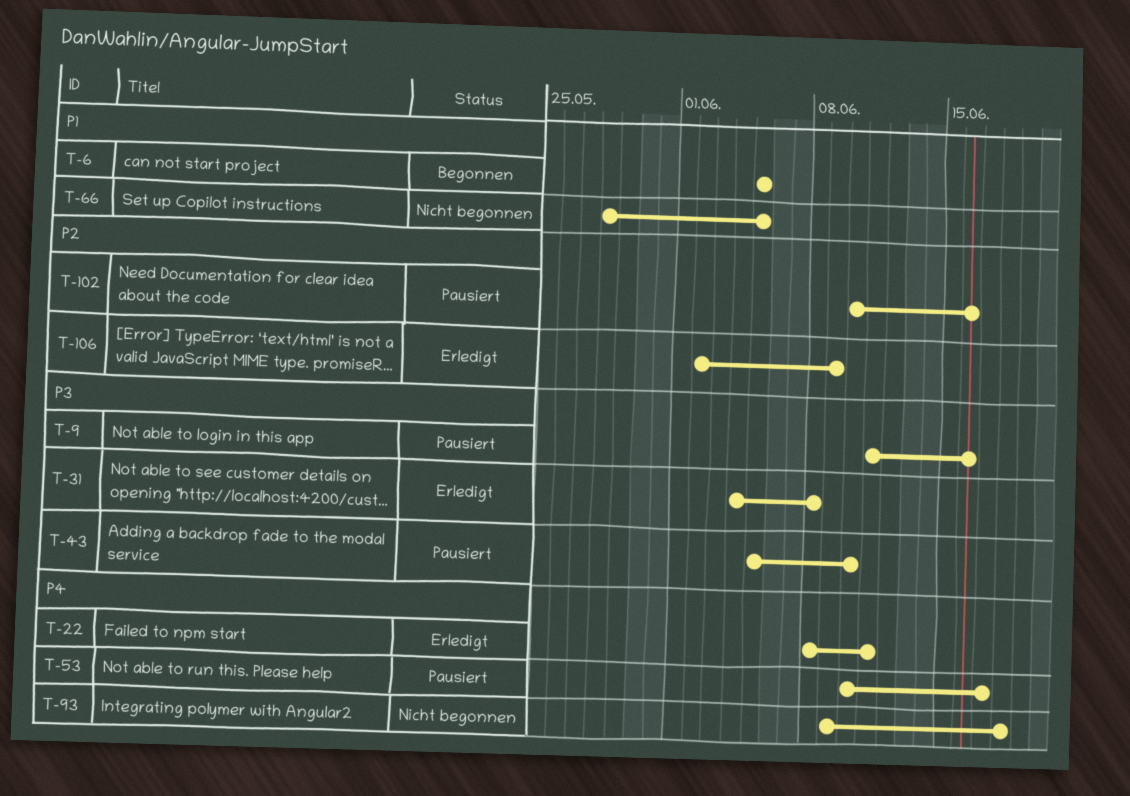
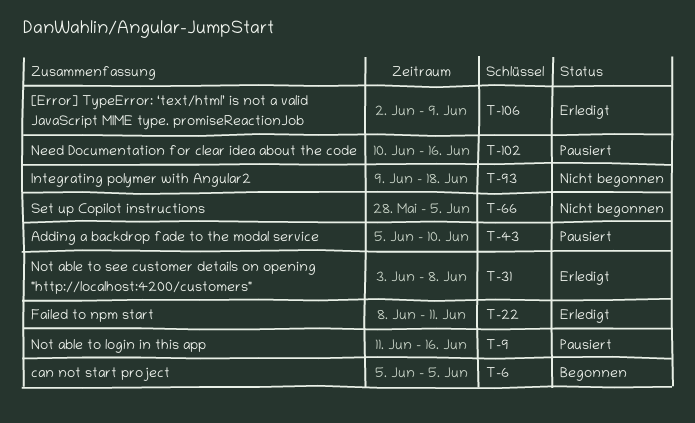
T-31, start: Jun 4 -> Jun 3
T-53: present -> none

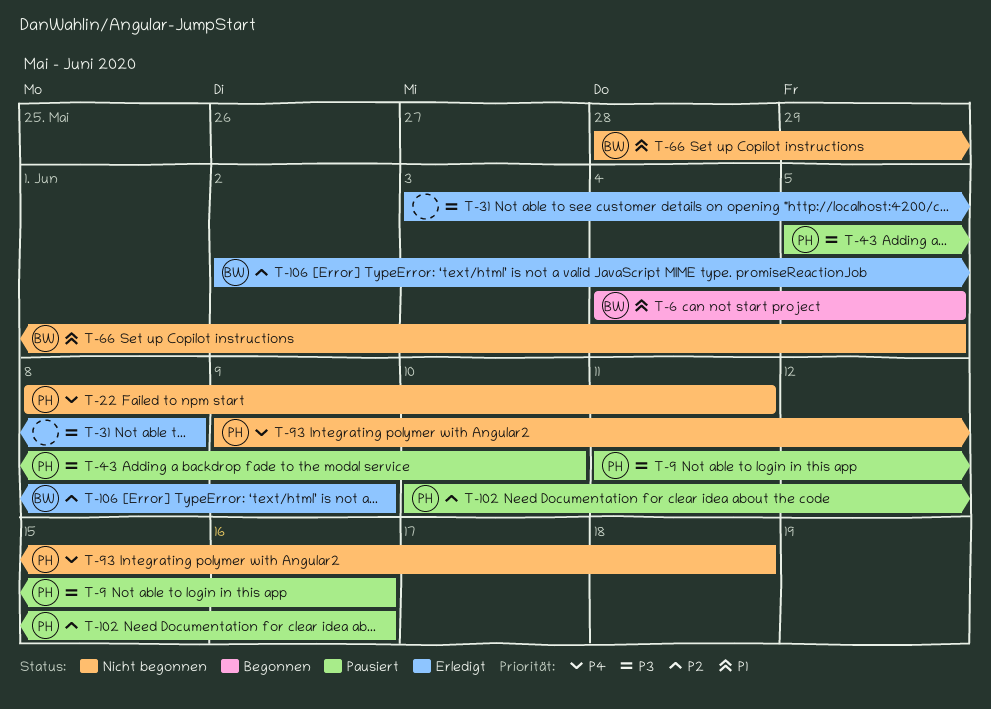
T-6, start: Jun 5 -> Jun 4
T-22, status: Erledigt -> Nicht begonnen

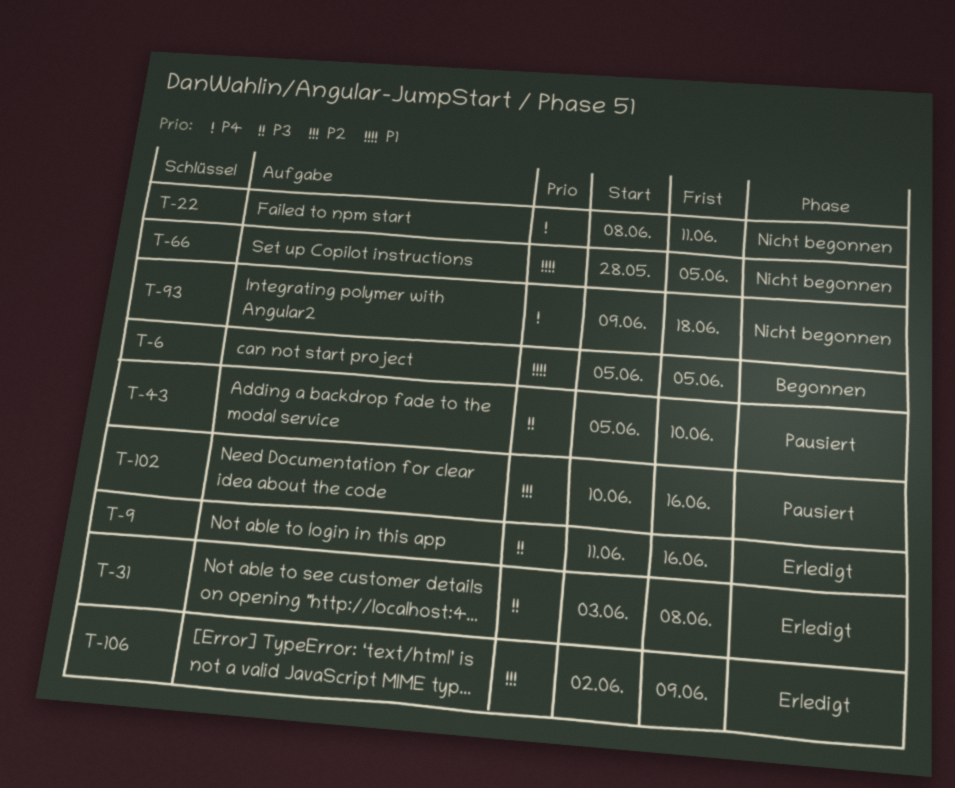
T-6, start: Jun 4 -> Jun 5
T-9, status: Pausiert -> Erledigt

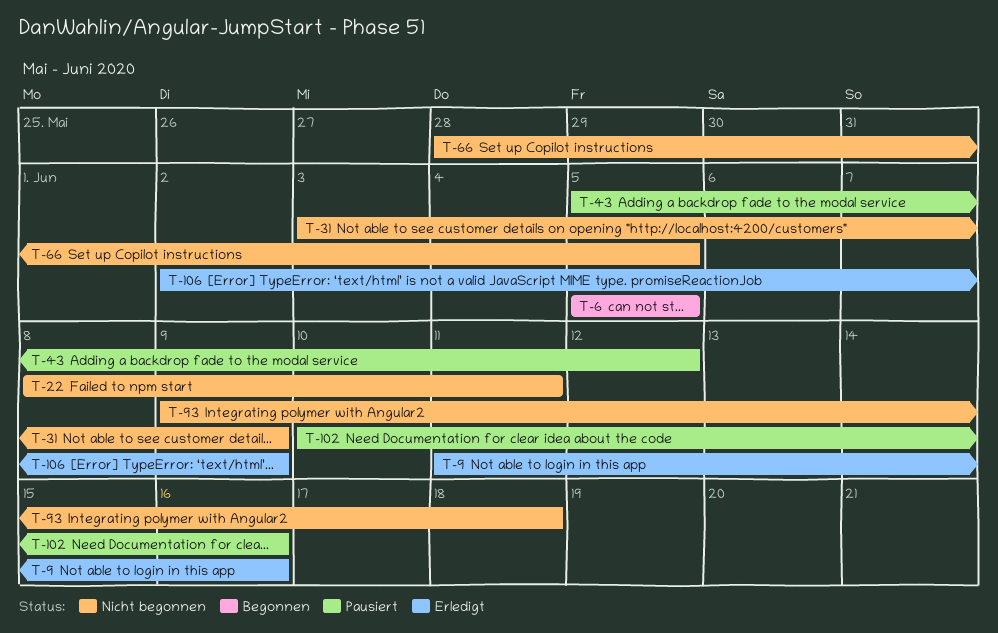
T-31, status: Erledigt -> Nicht begonnen
T-31, due: Jun 8 -> Jun 9
T-43, due: Jun 10 -> Jun 12

